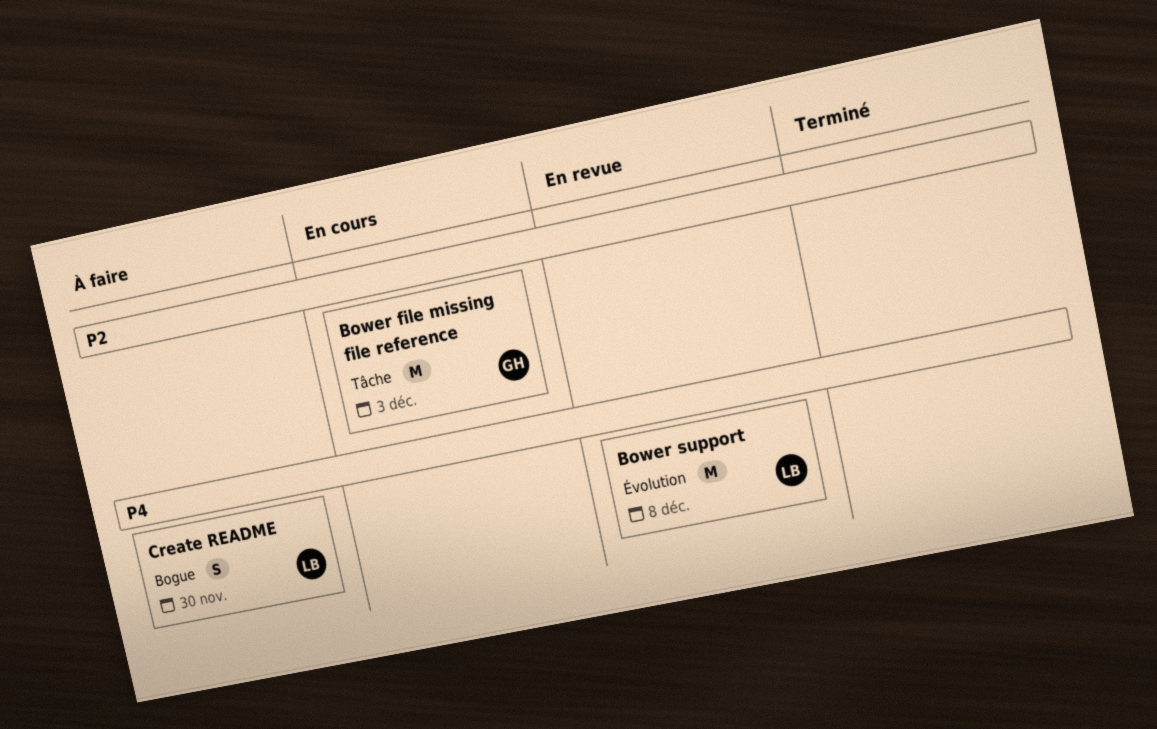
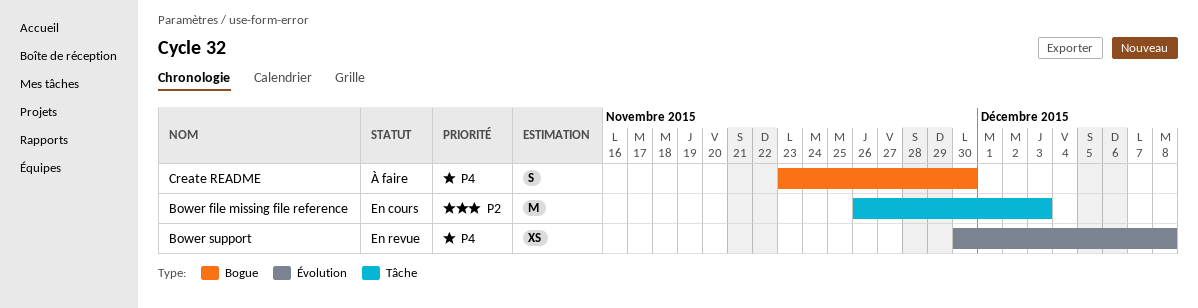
Bower support, estimate: M -> XS

